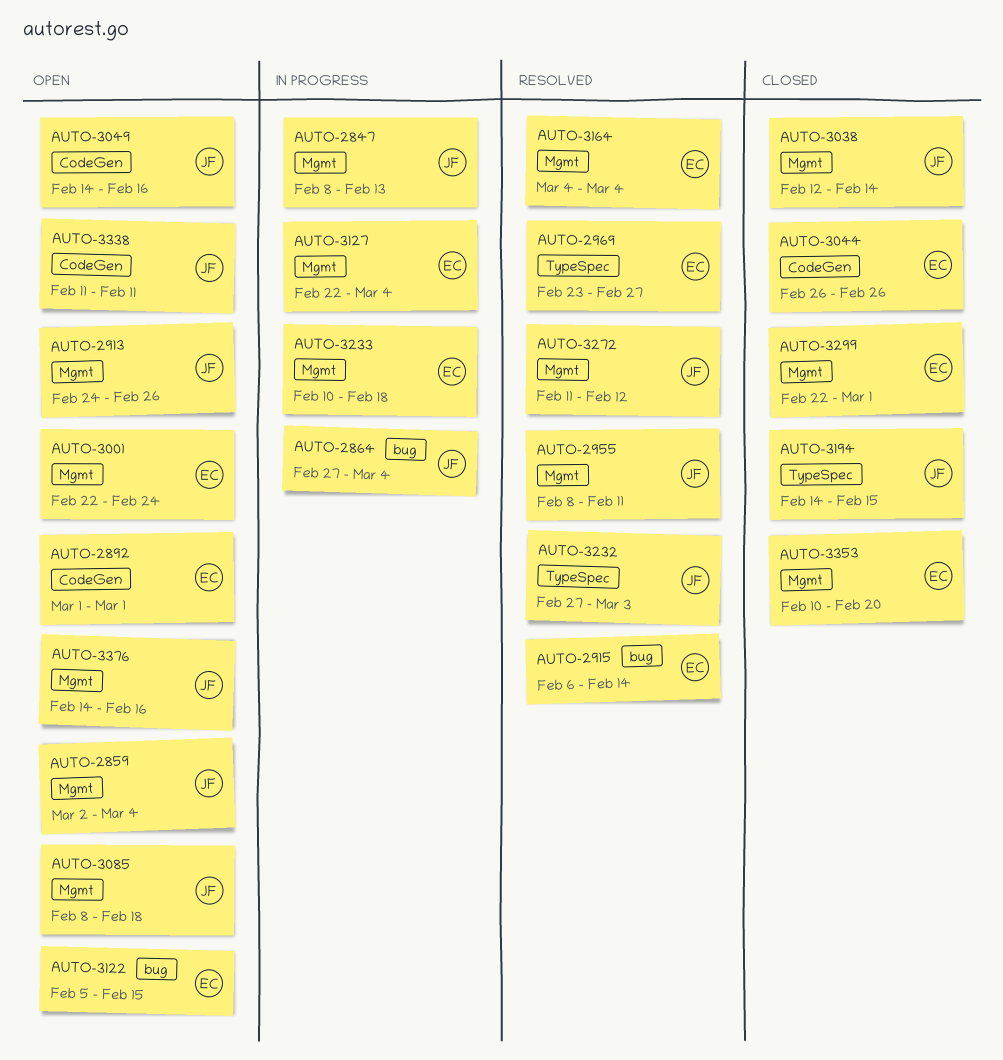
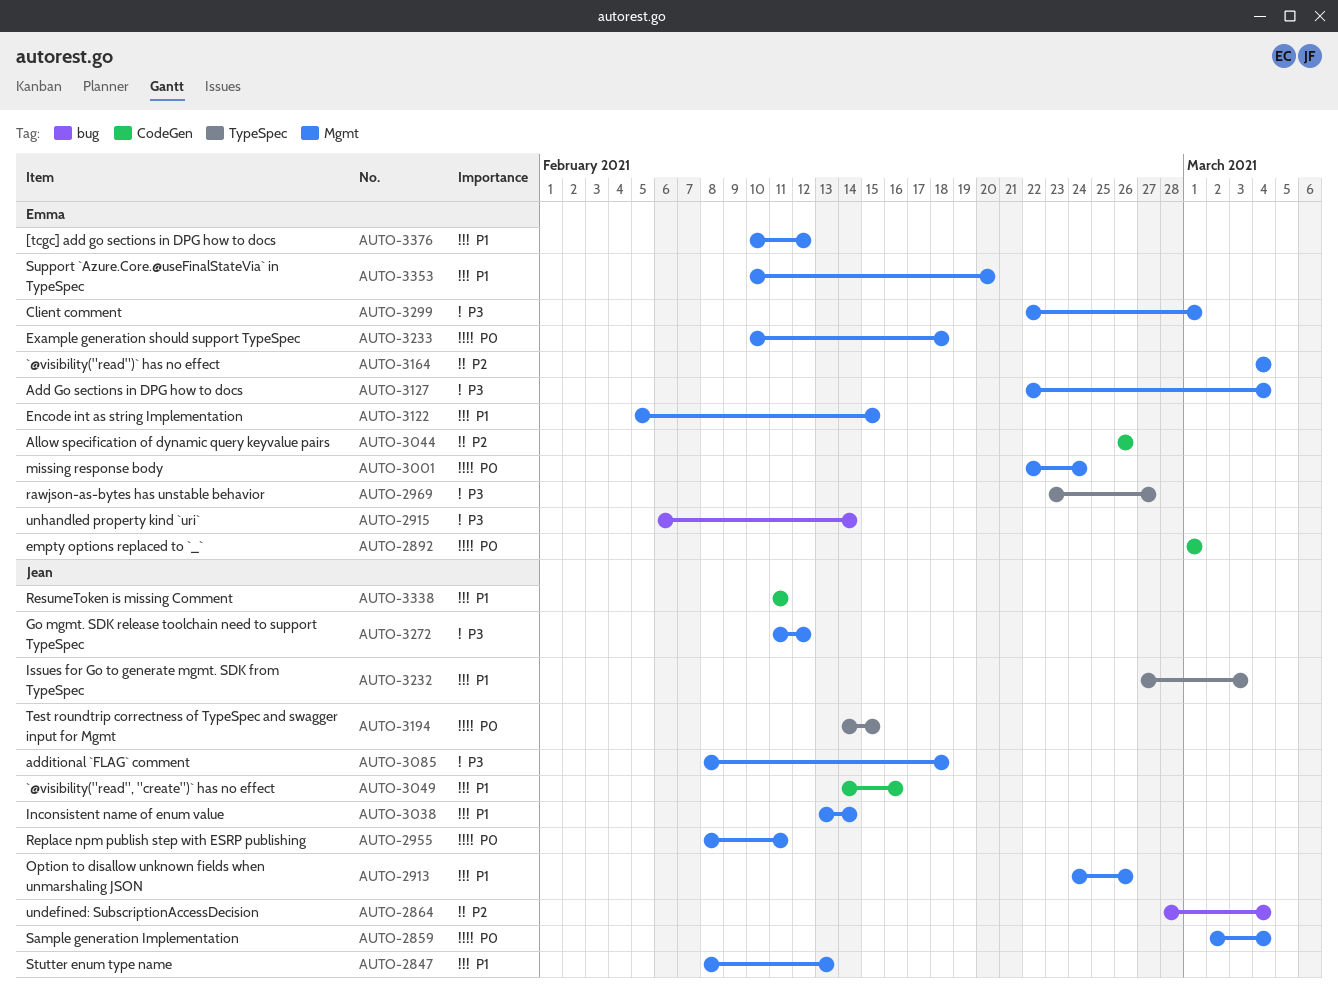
AUTO-2864, start: Feb 27 -> Feb 28
AUTO-3038, start: Feb 12 -> Feb 13
AUTO-3122, label: bug -> Mgmt
AUTO-3376, owner: Jean -> Emma
AUTO-3376, start: Feb 14 -> Feb 10
AUTO-3376, due: Feb 16 -> Feb 12

